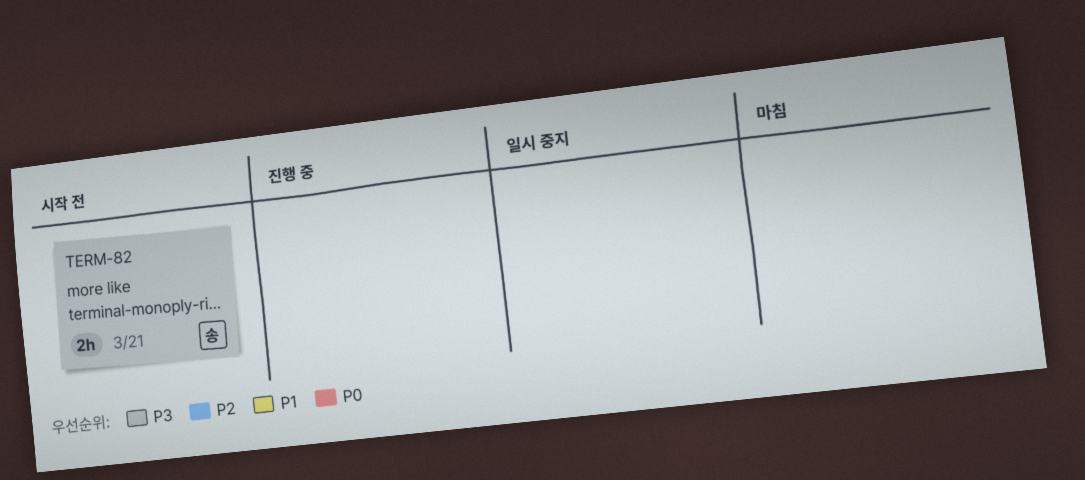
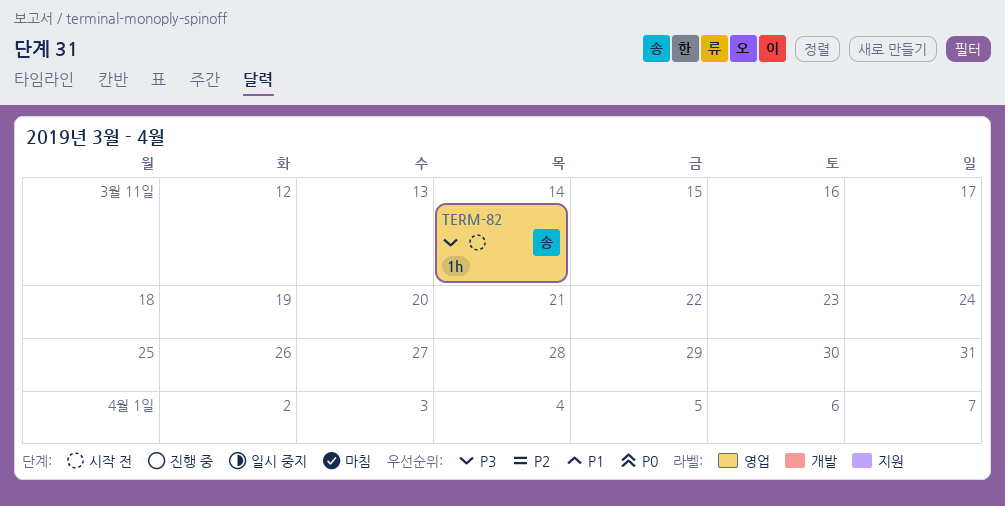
TERM-82, estimate: 2h -> 1h
TERM-82, due: Mar 21 -> Mar 14

